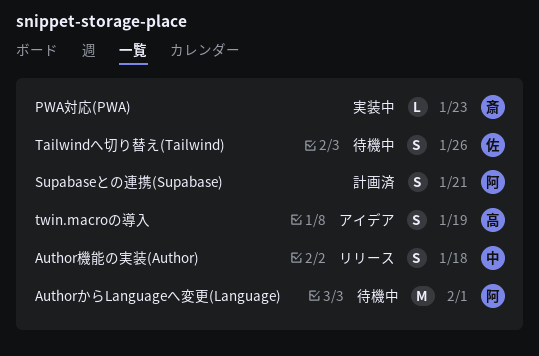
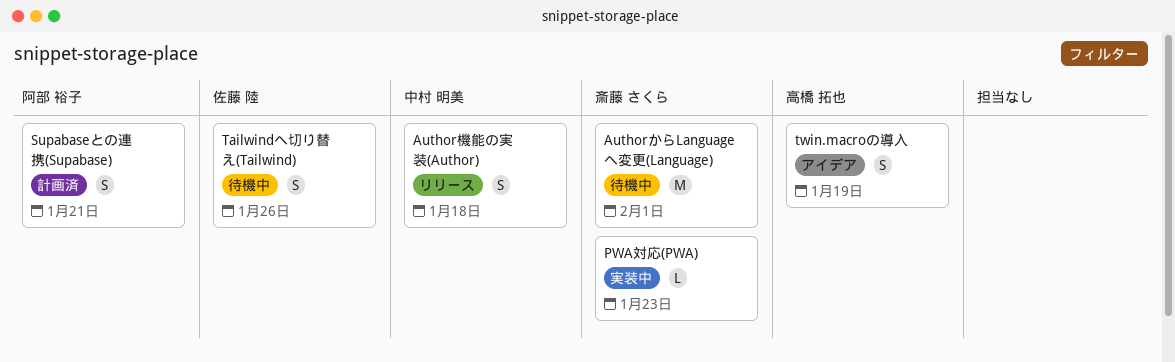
AuthorからLanguageへ変更(Language), owner: 阿部 裕子 -> 斎藤 さくら

